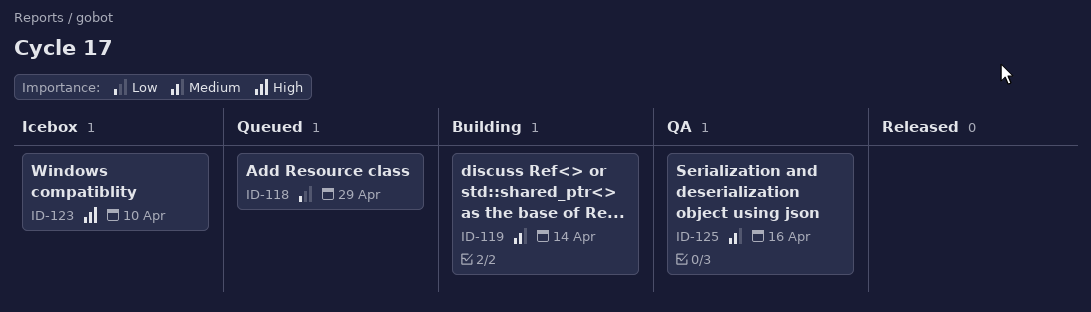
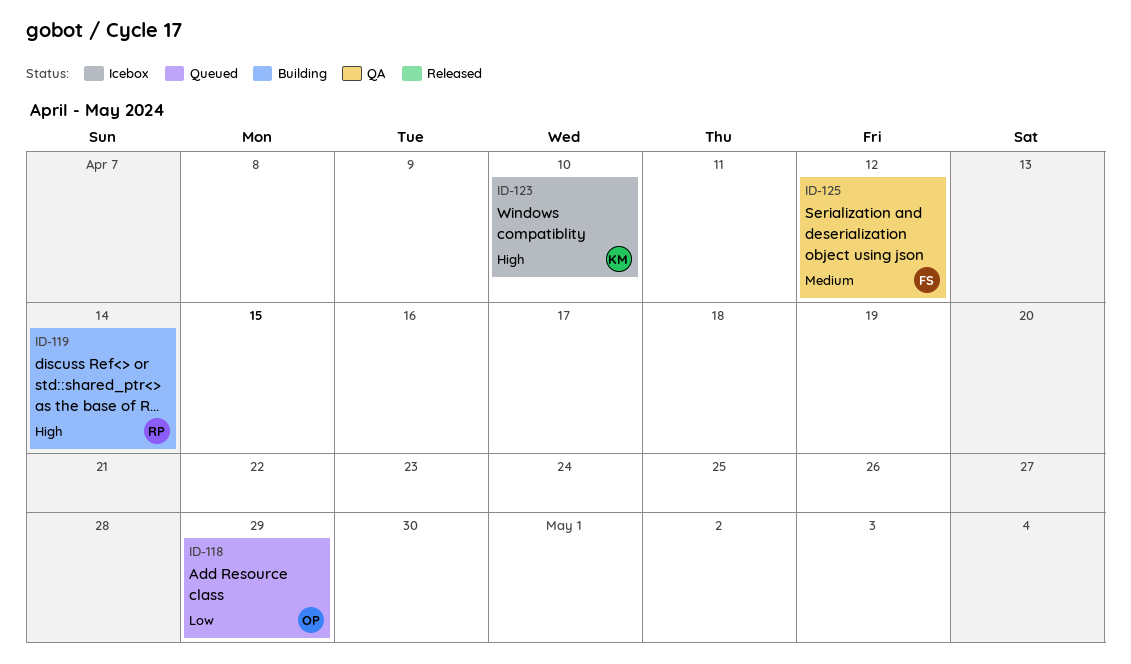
ID-119, priority: Medium -> High
ID-125, due: Apr 16 -> Apr 12

